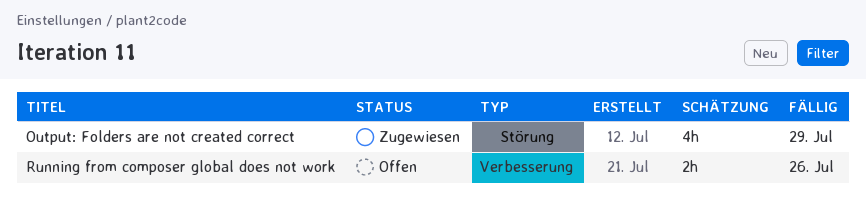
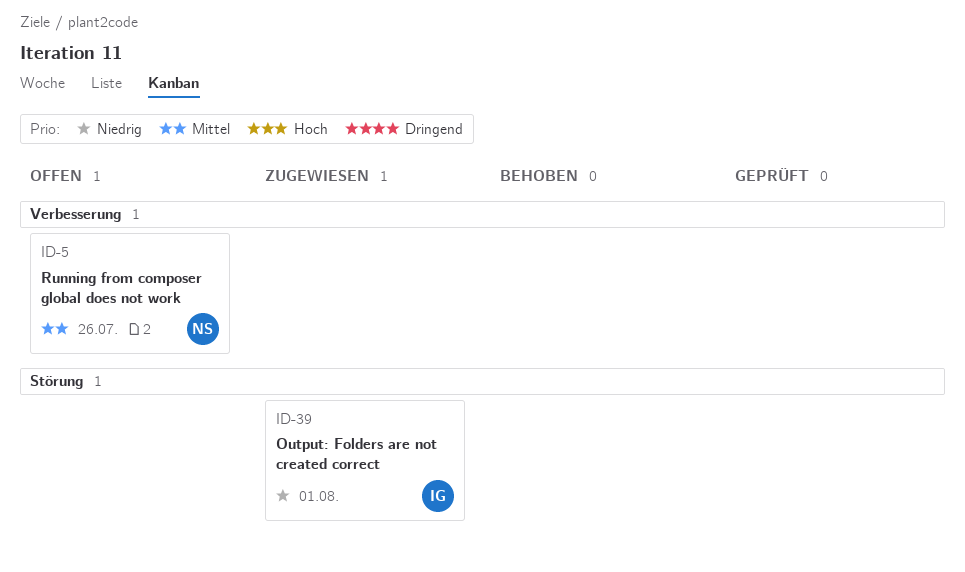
Output: Folders are not created correct, due: Jul 29 -> Aug 1

